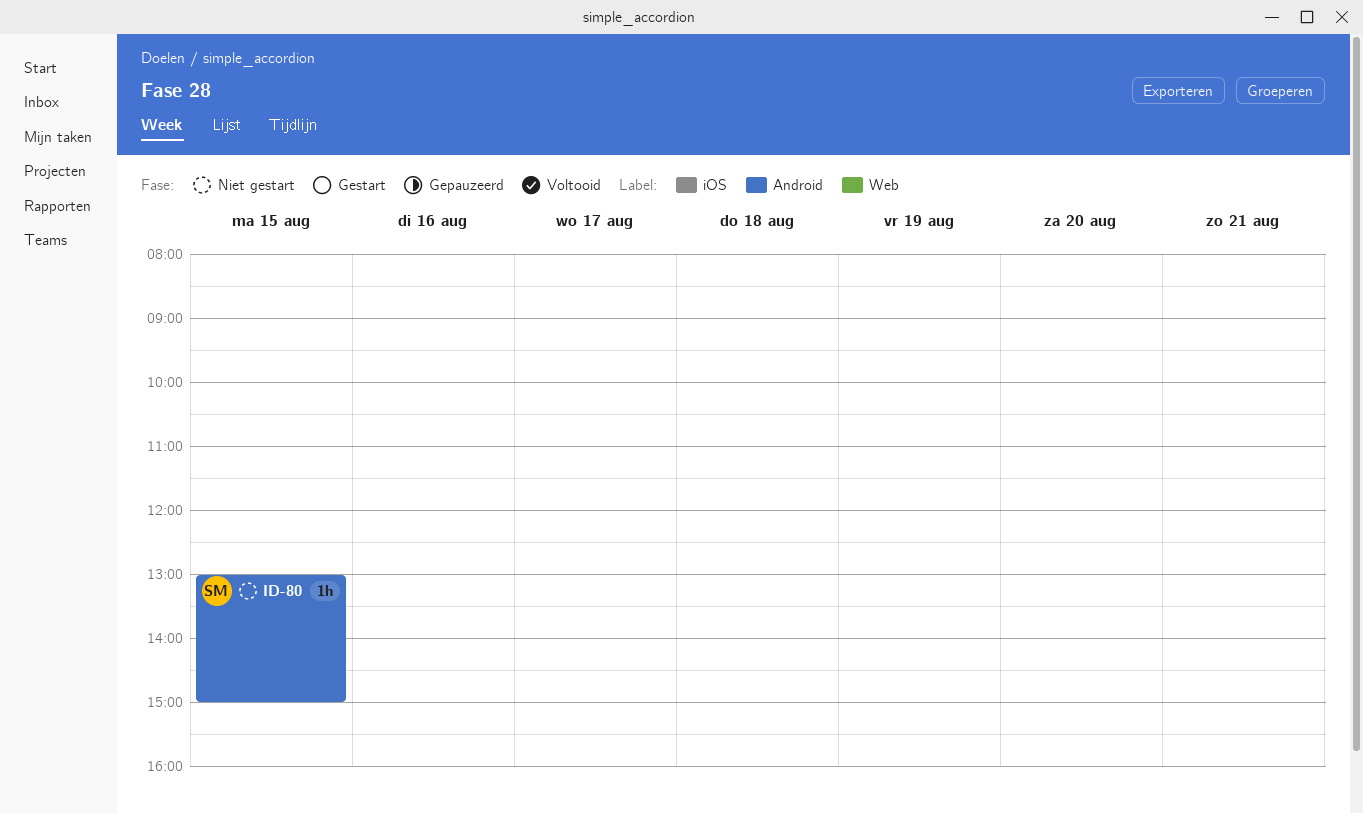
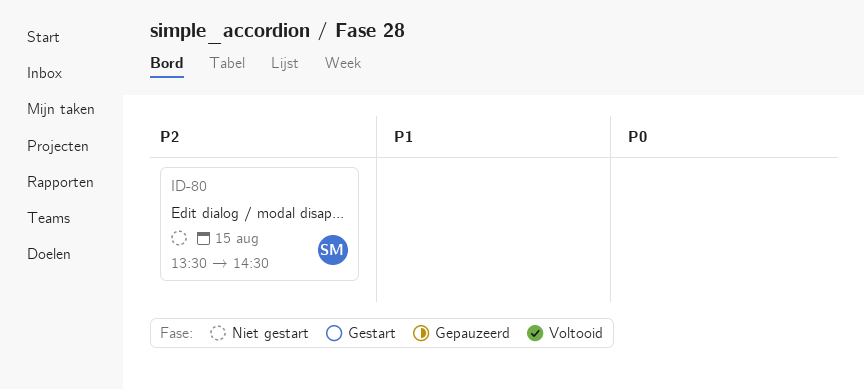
ID-80, begins: 13:00 -> 13:30
ID-80, ends: 15:00 -> 14:30

